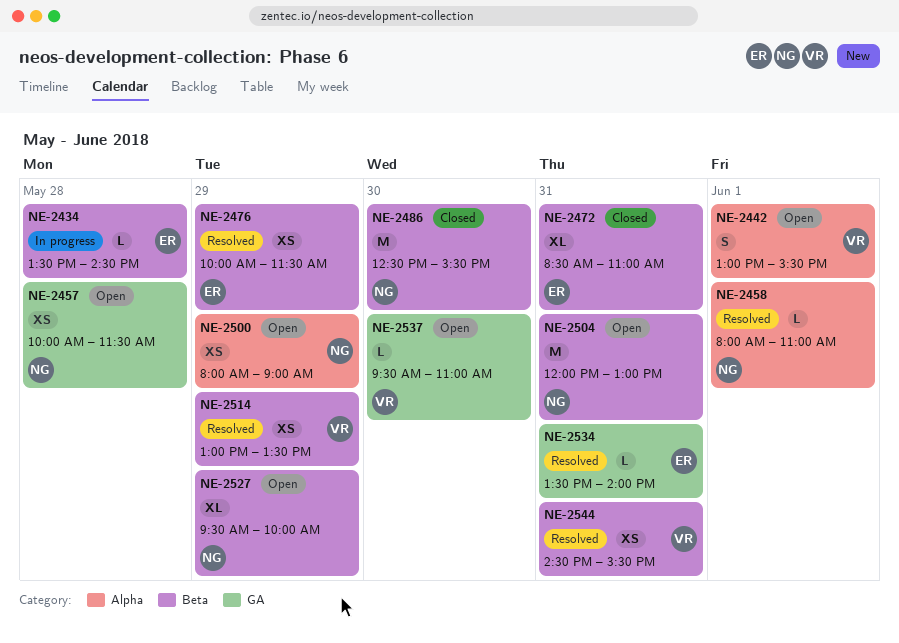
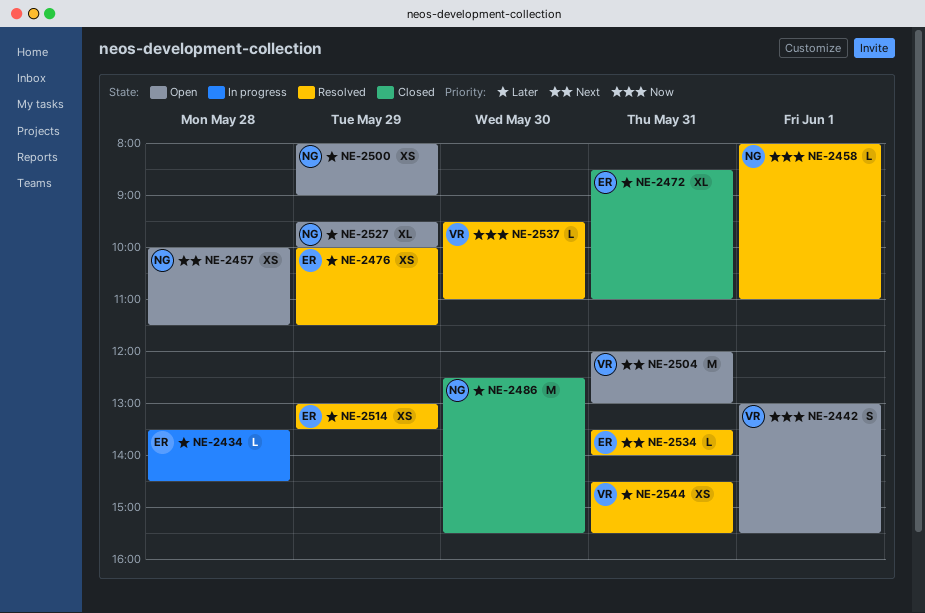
NE-2504, owner: NG -> VR
NE-2514, owner: VR -> ER
NE-2537, status: Open -> Resolved

